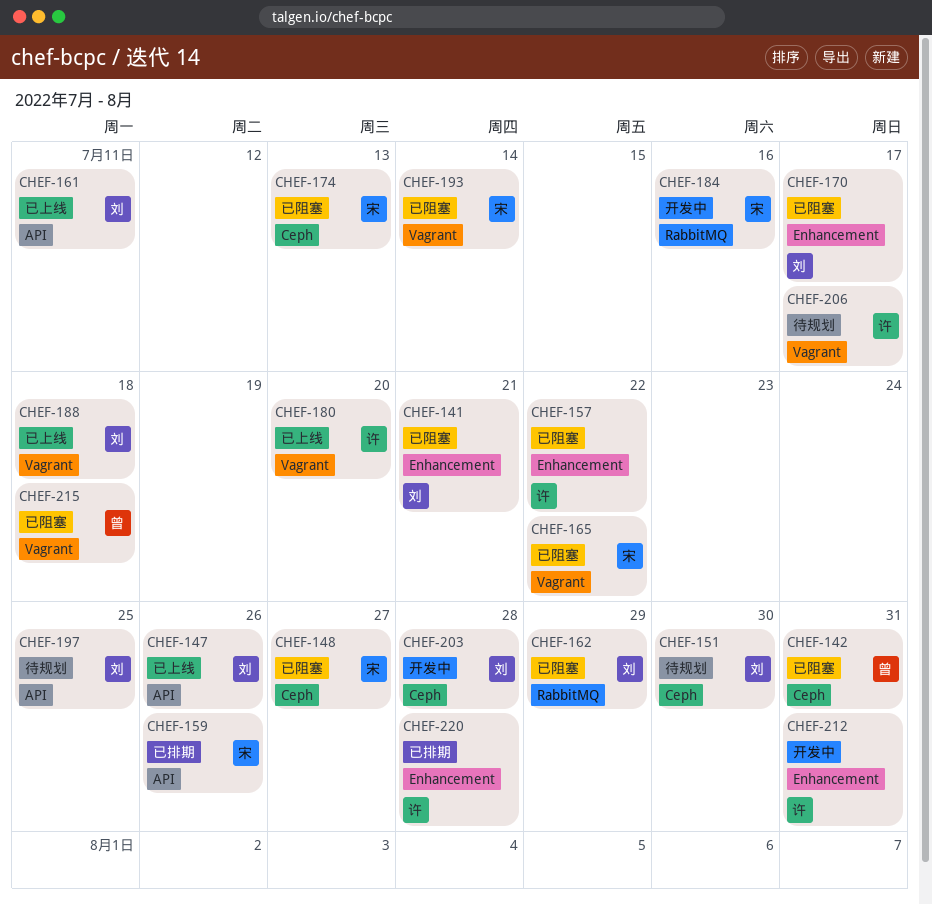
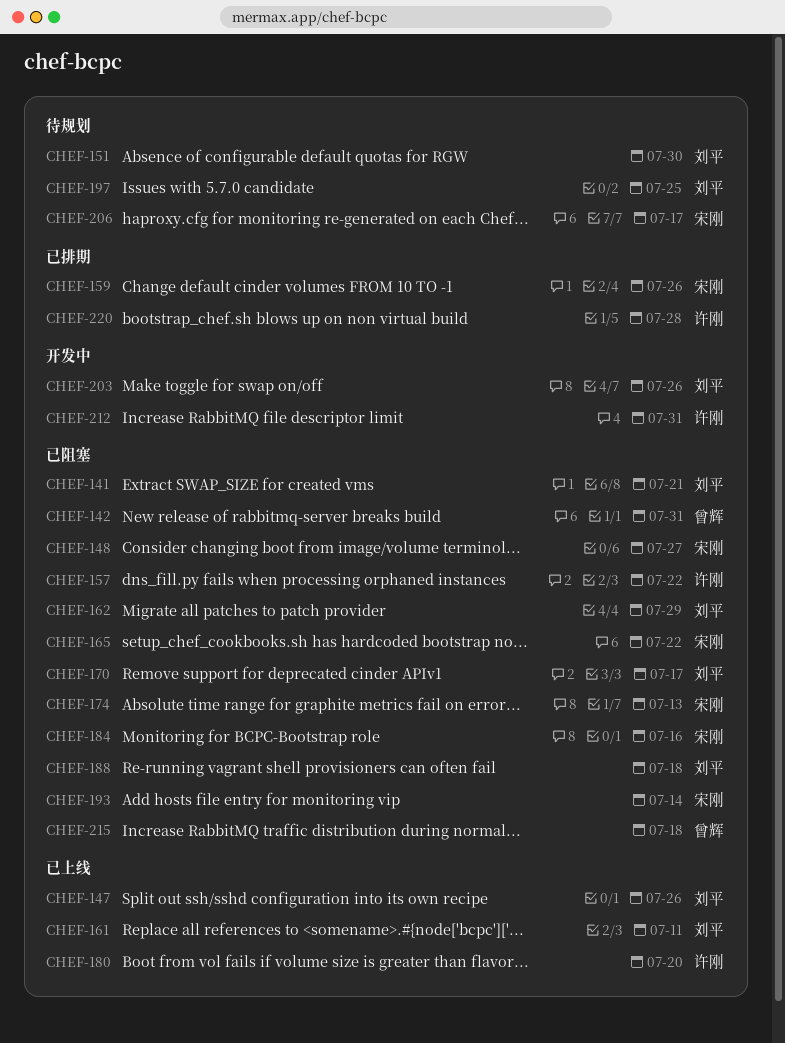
CHEF-184, status: 开发中 -> 已阻塞
CHEF-188, status: 已上线 -> 已阻塞
CHEF-203, due: Jul 28 -> Jul 26
CHEF-206, owner: 许刚 -> 宋刚

